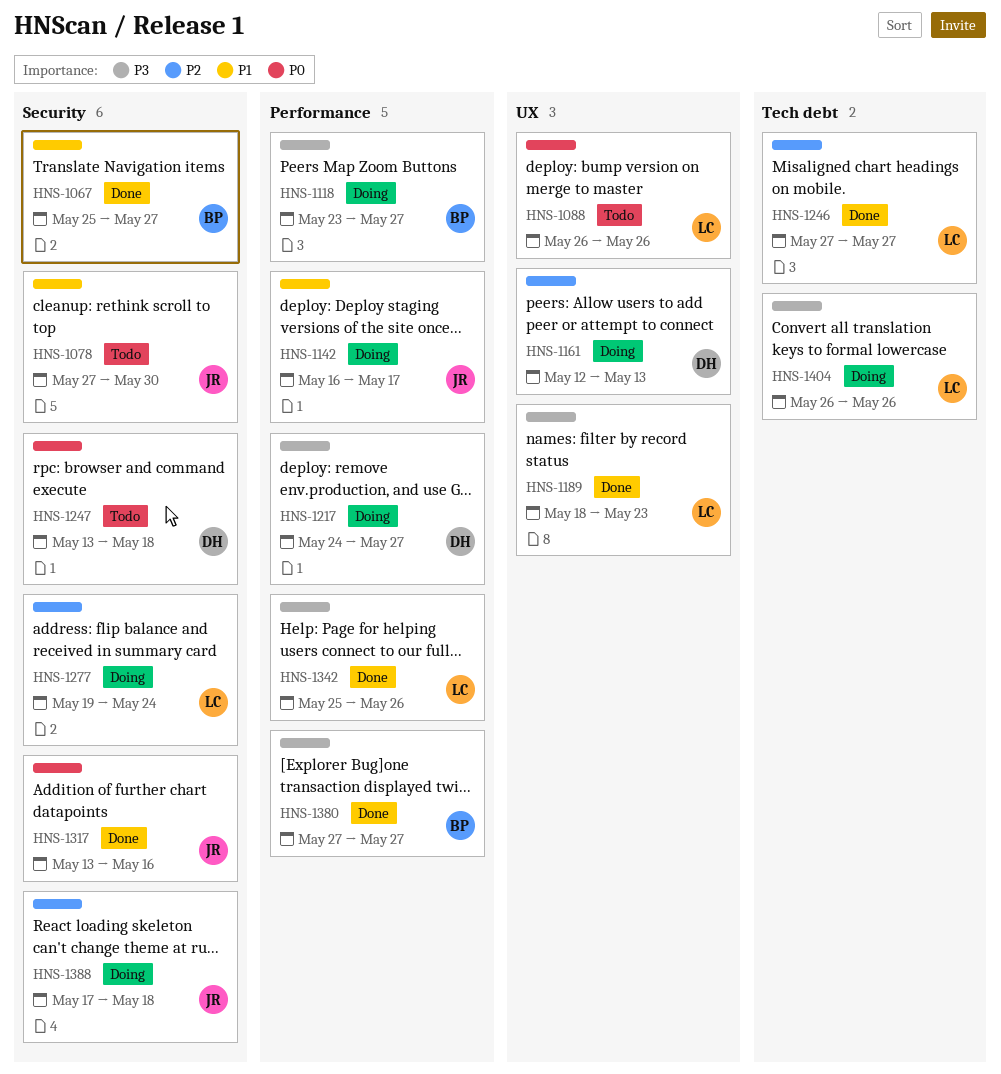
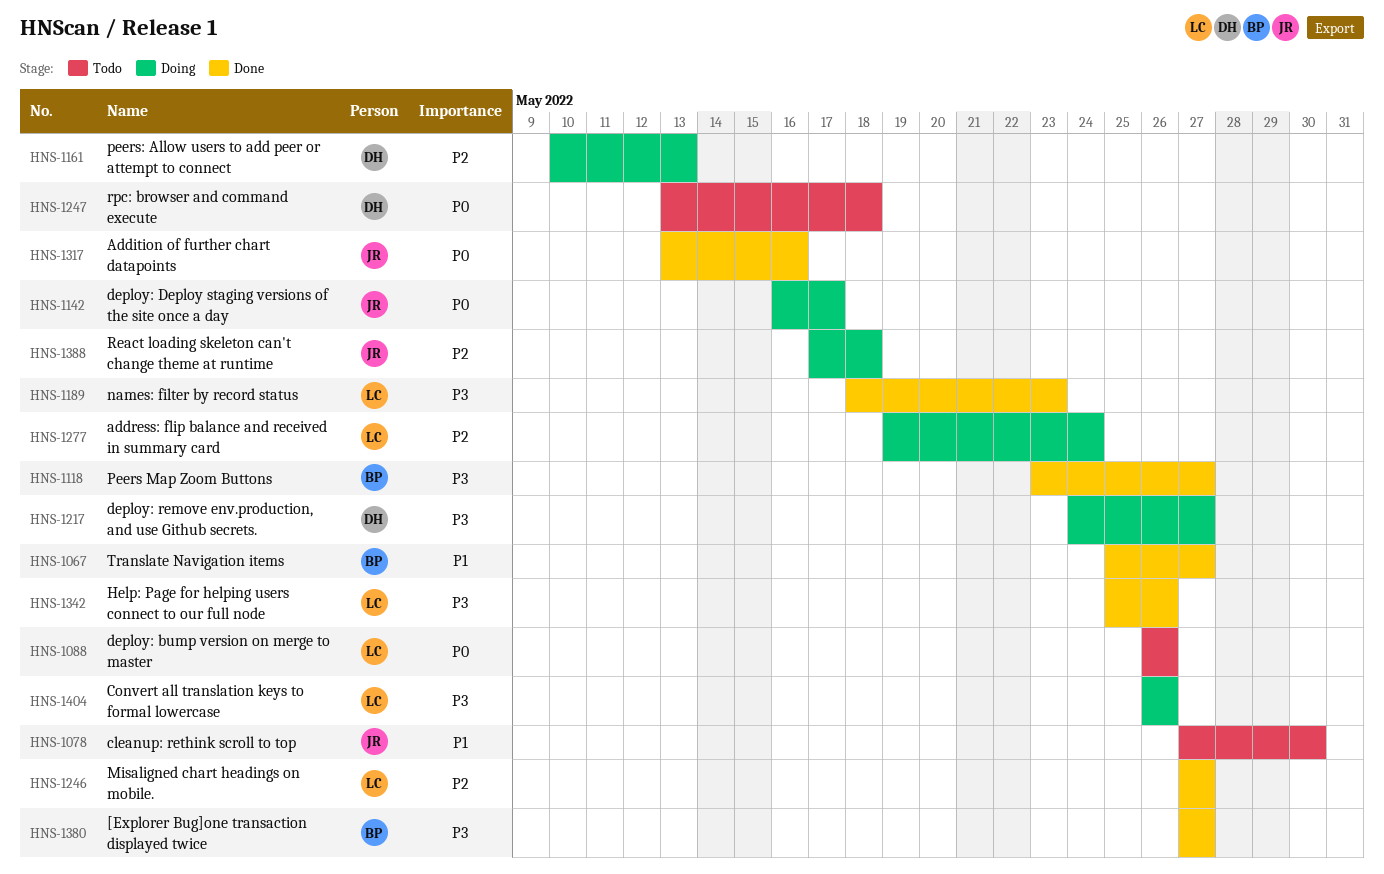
HNS-1118, status: Doing -> Done
HNS-1142, priority: P1 -> P0
HNS-1161, start: May 12 -> May 10

